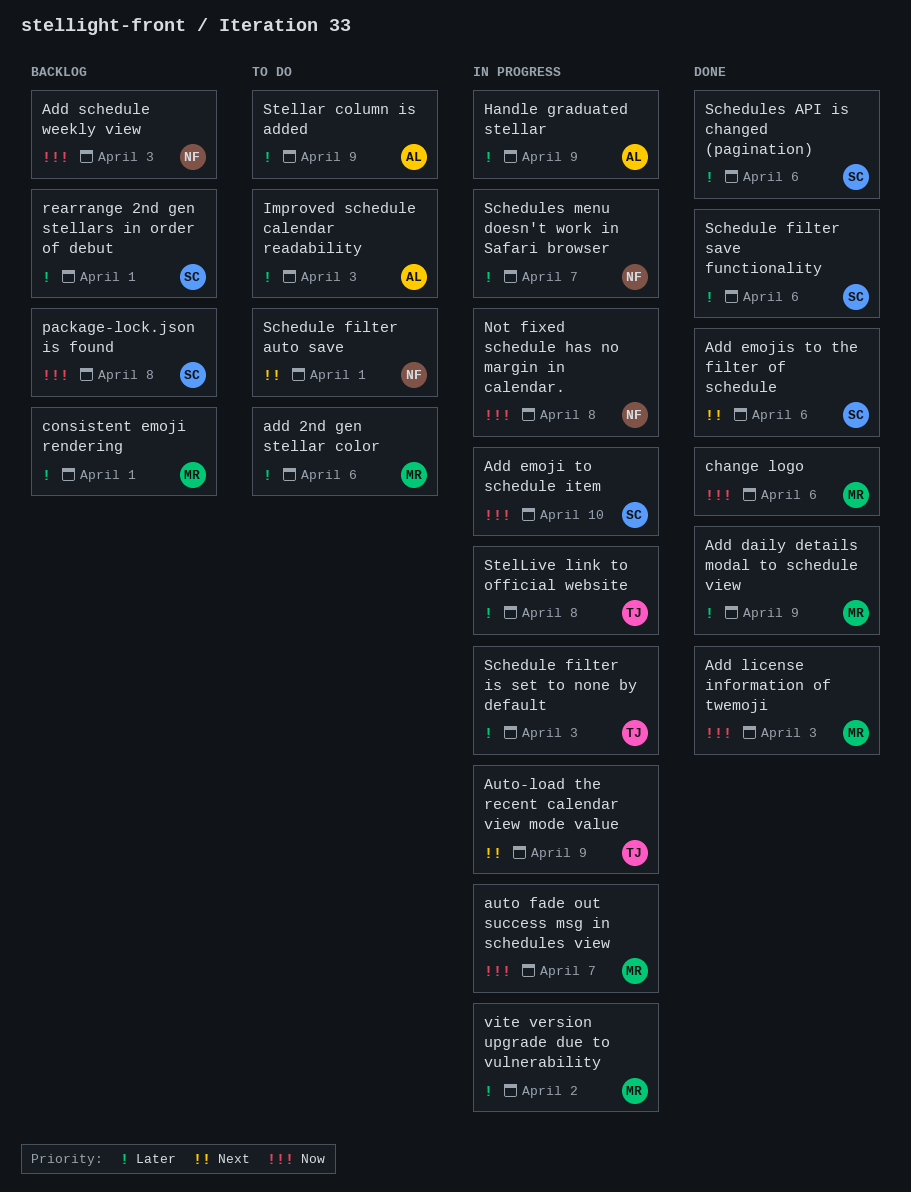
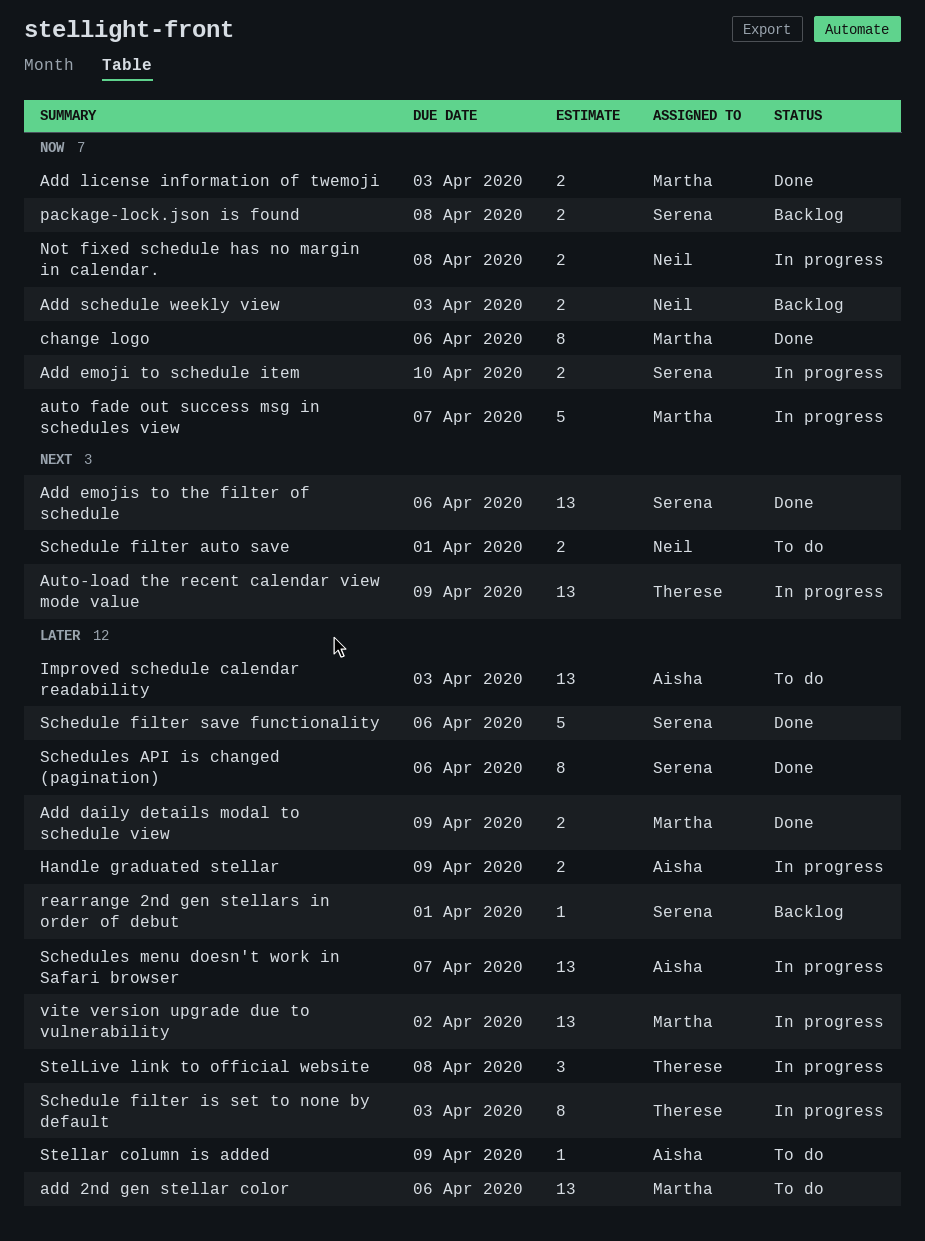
consistent emoji rendering: present -> none
Schedules menu doesn't work in Safari browser, owner: Neil -> Aisha

